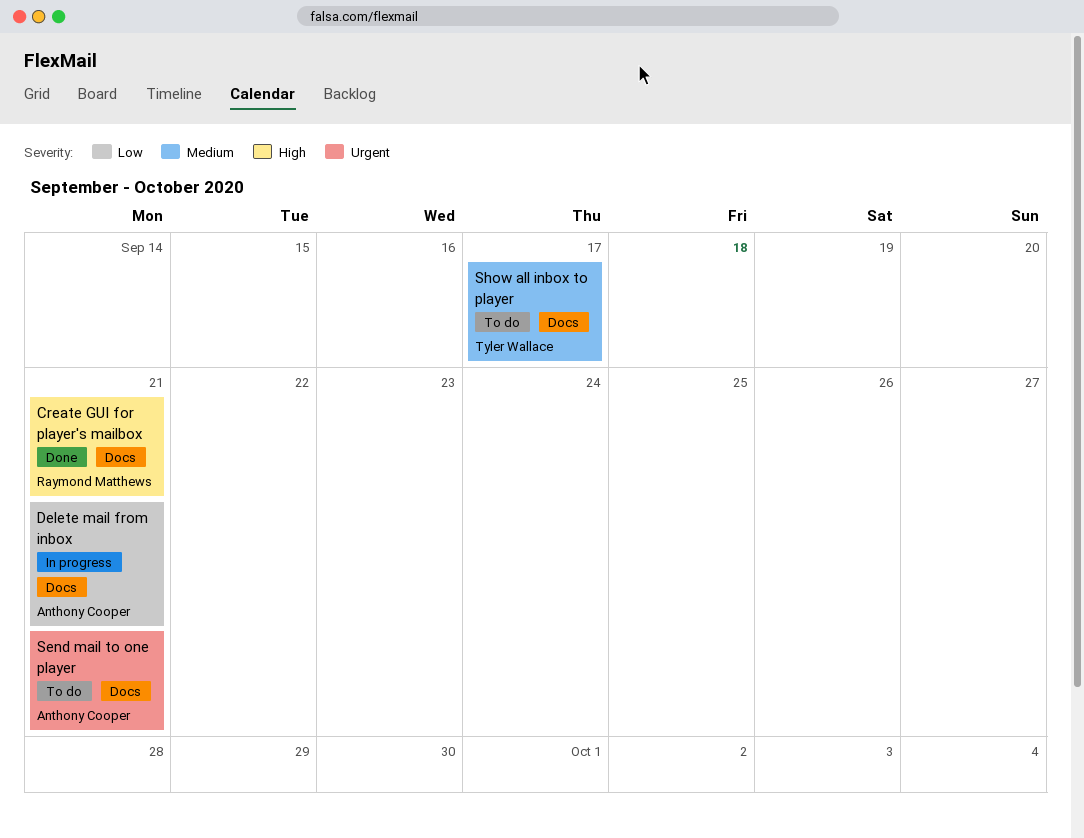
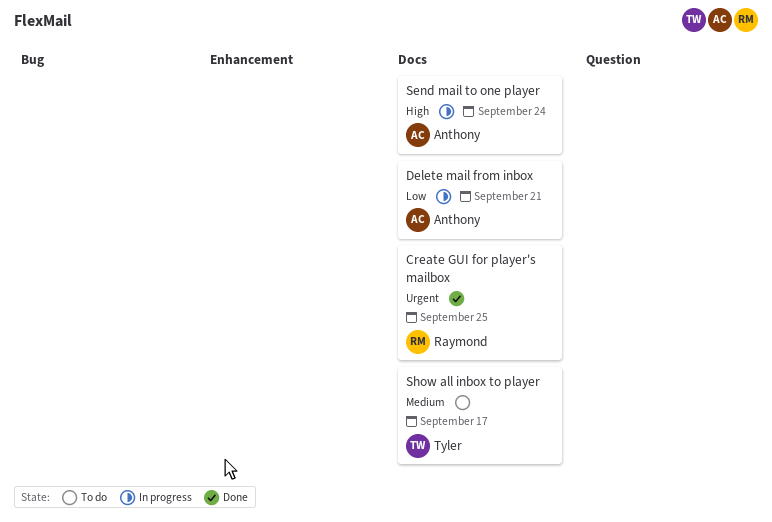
Create GUI for player's mailbox, priority: High -> Urgent
Create GUI for player's mailbox, due: Sep 21 -> Sep 25
Send mail to one player, status: To do -> In progress
Send mail to one player, priority: Urgent -> High
Send mail to one player, due: Sep 21 -> Sep 24

